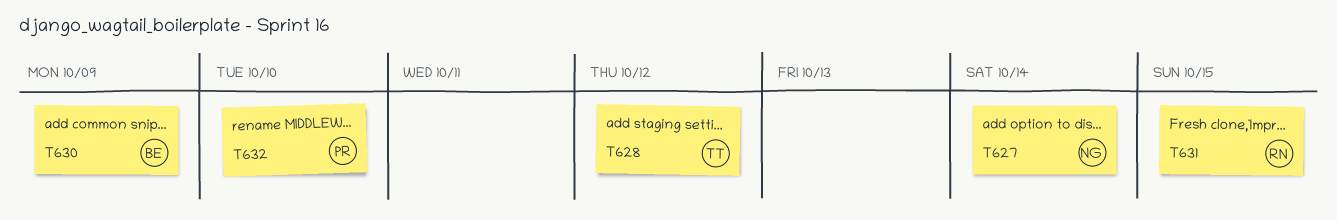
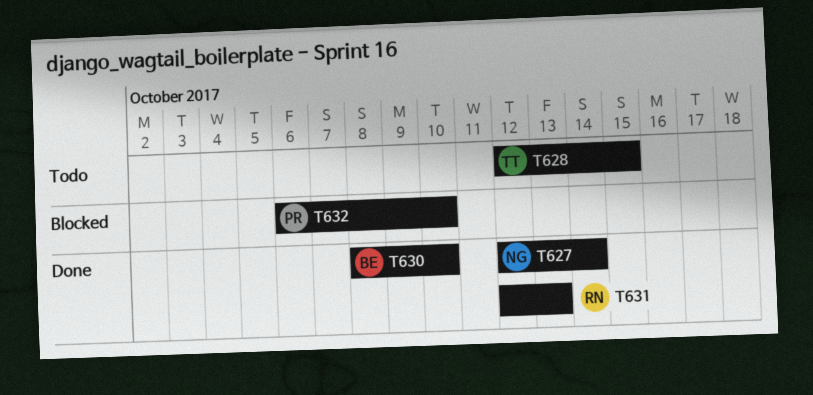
T628, due: Oct 12 -> Oct 15
T630, due: Oct 9 -> Oct 10
T631, due: Oct 15 -> Oct 13

